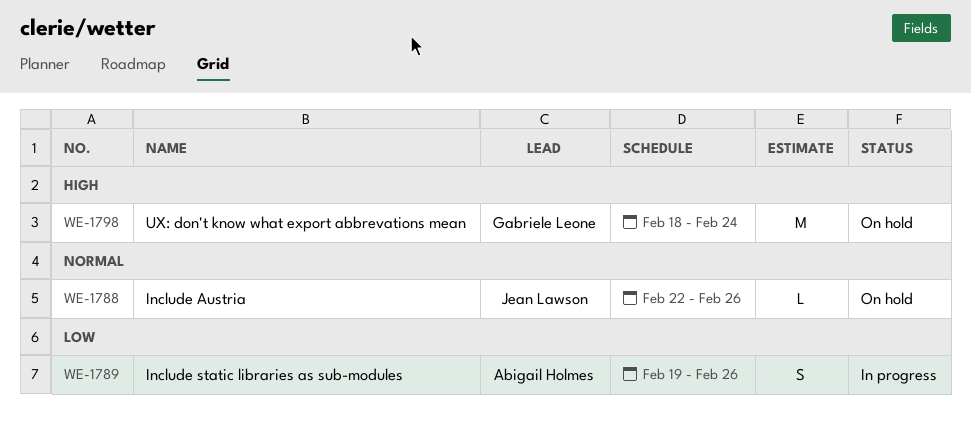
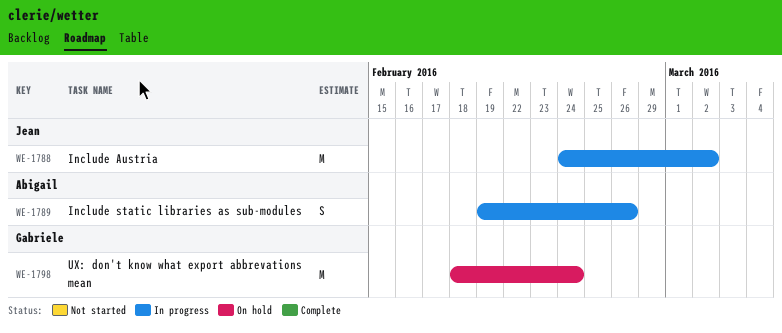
WE-1788, status: On hold -> In progress
WE-1788, estimate: L -> M
WE-1788, start: Feb 22 -> Feb 24
WE-1788, due: Feb 26 -> Mar 2

